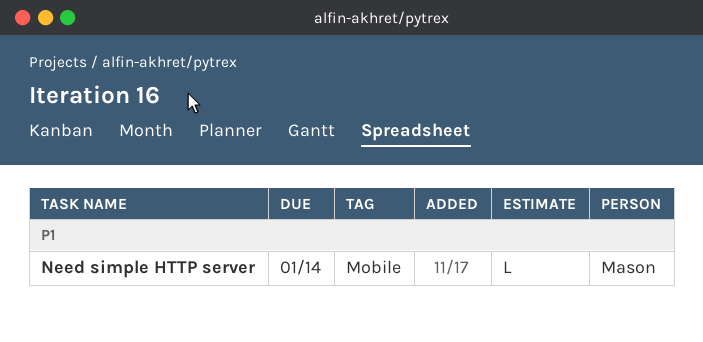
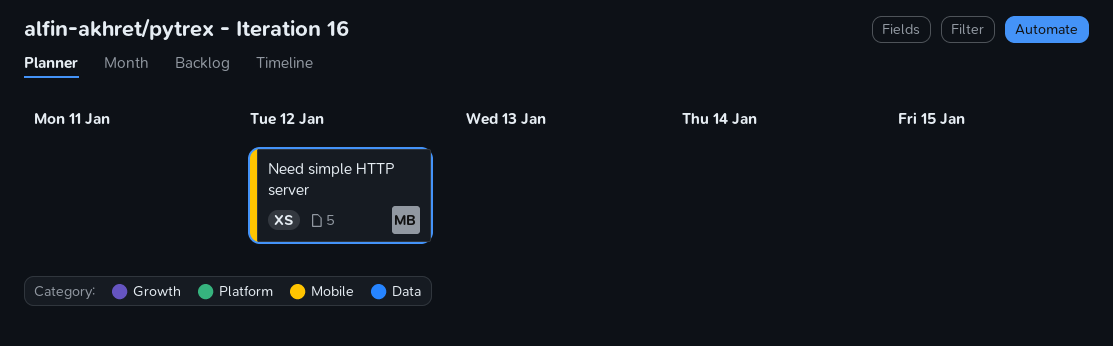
Need simple HTTP server, estimate: L -> XS
Need simple HTTP server, due: Jan 14 -> Jan 12

